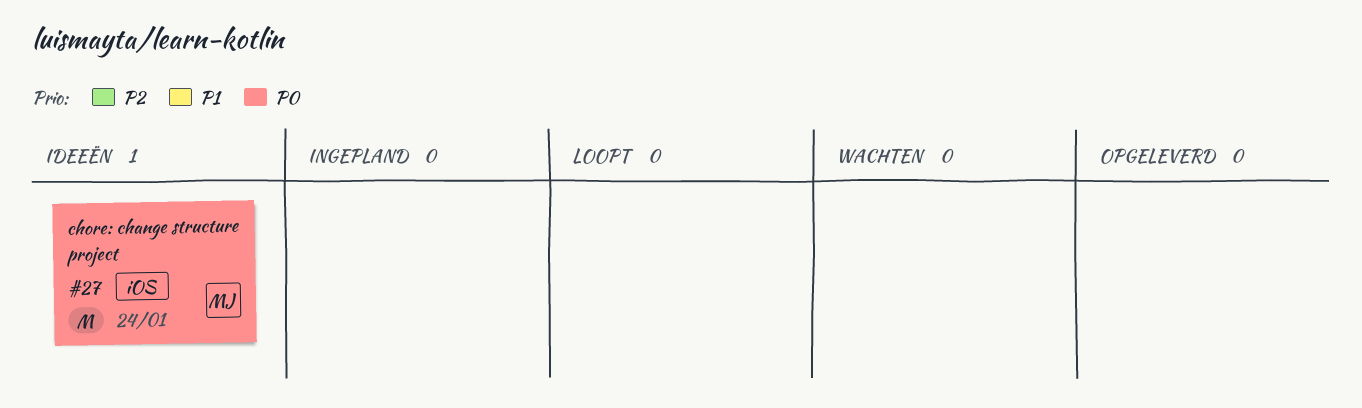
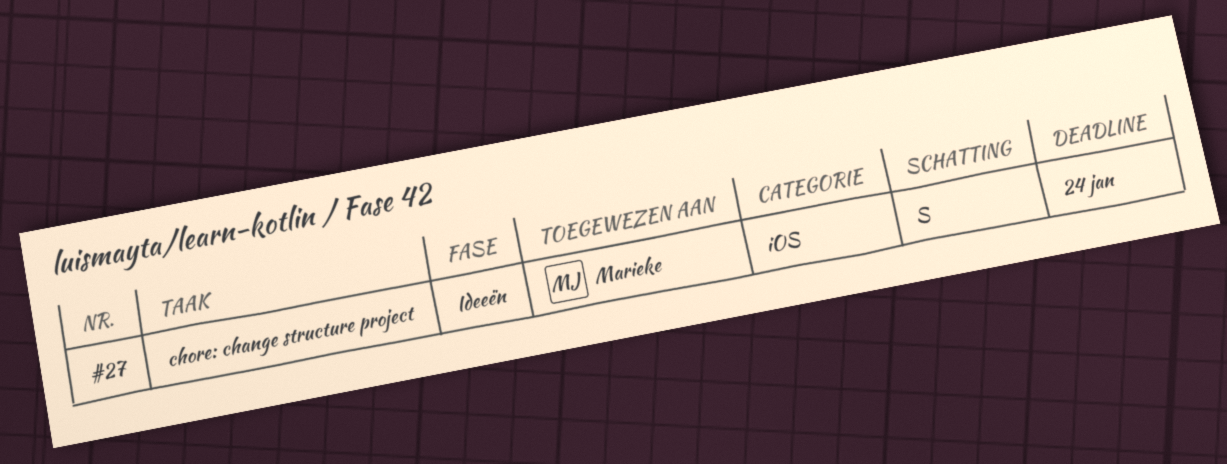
#27, estimate: M -> S

